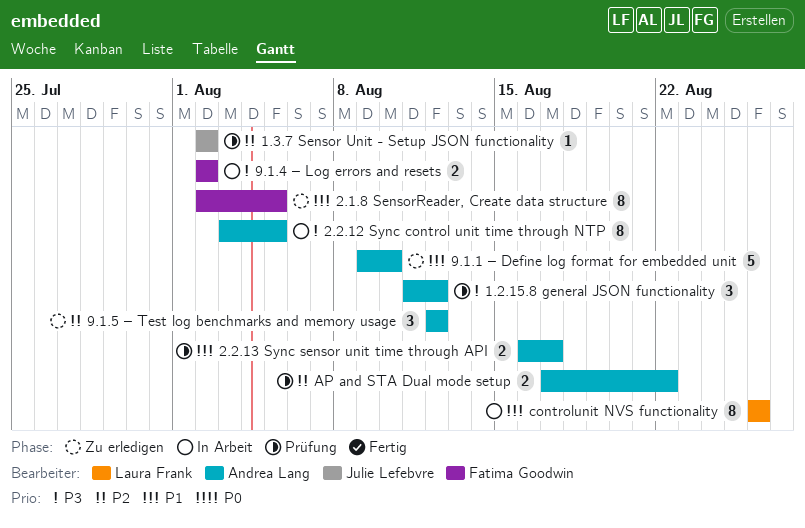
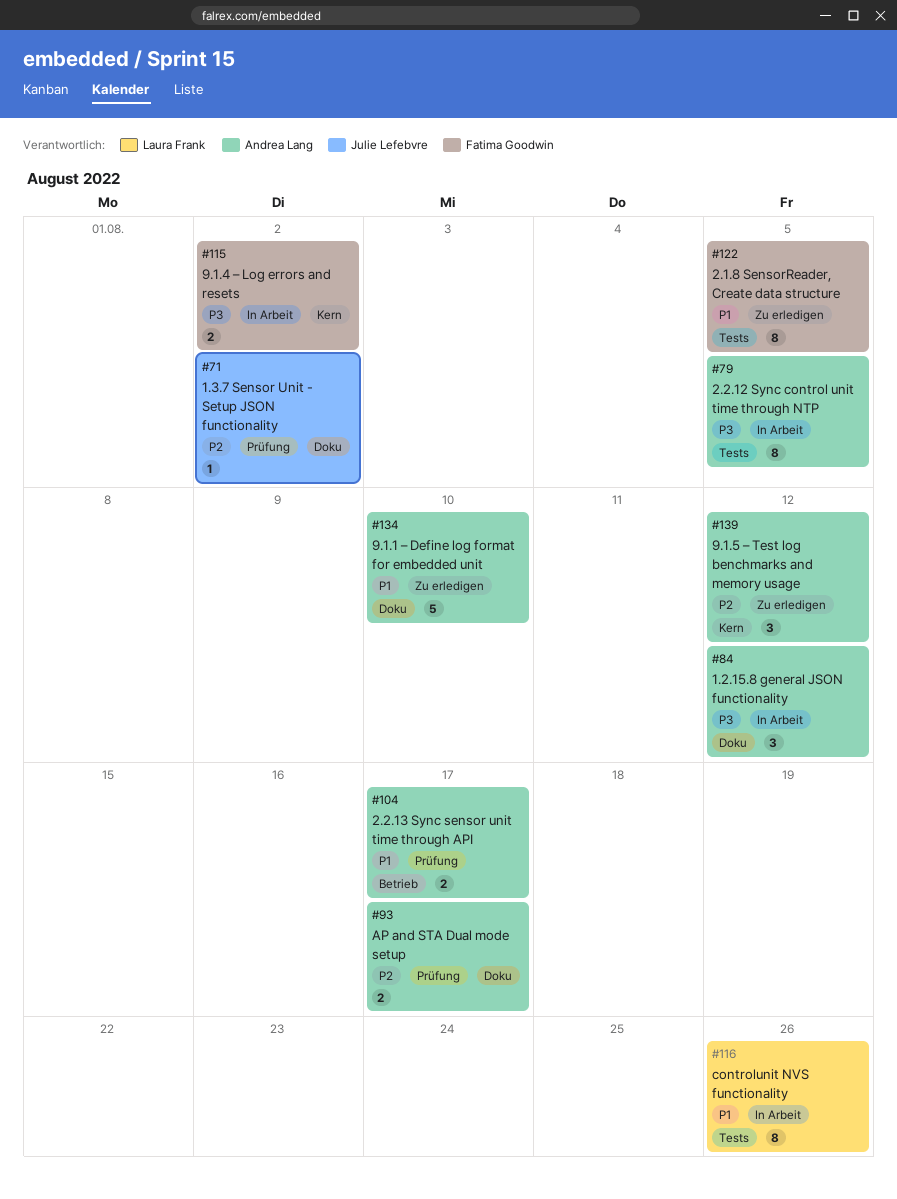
1.2.15.8 general JSON functionality, status: Prüfung -> In Arbeit
AP and STA Dual mode setup, due: Aug 22 -> Aug 17

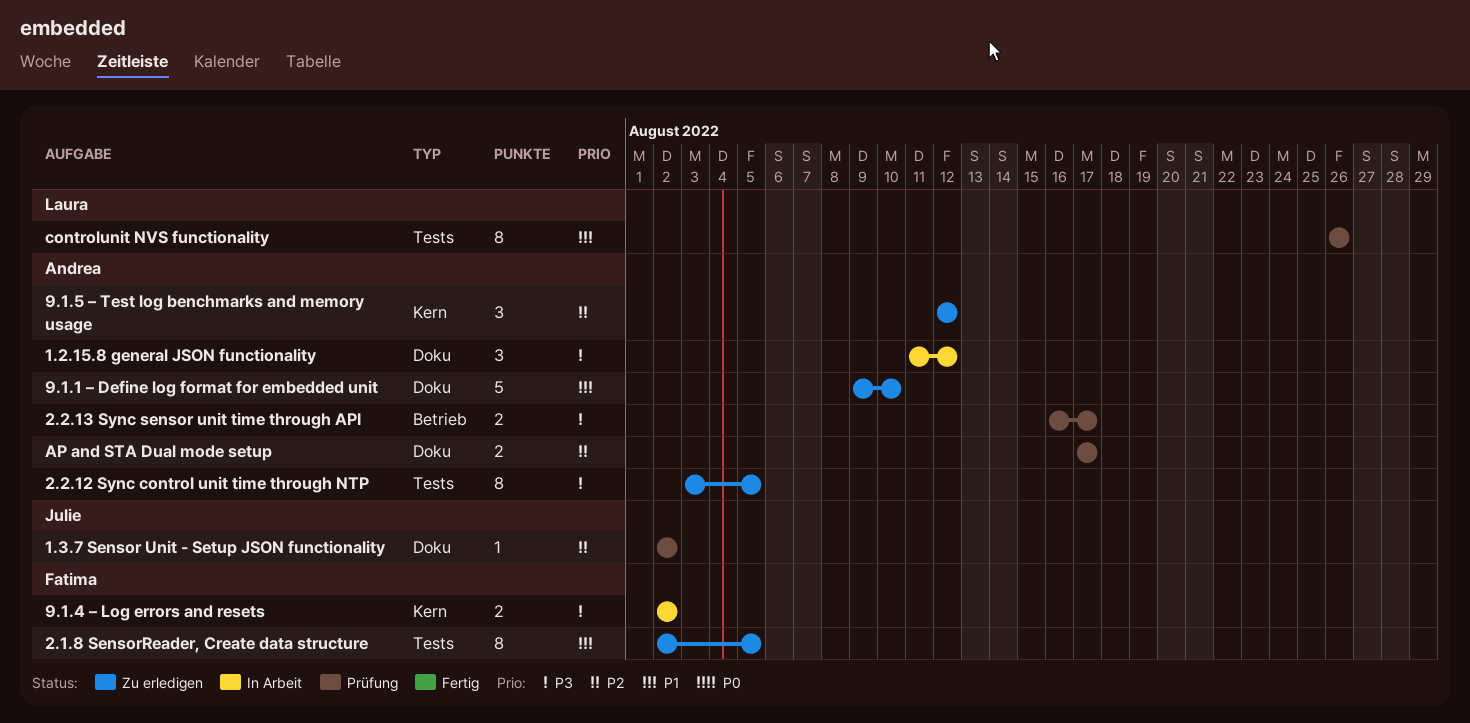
2.2.12 Sync control unit time through NTP, status: In Arbeit -> Zu erledigen
2.2.13 Sync sensor unit time through API, priority: P1 -> P3
controlunit NVS functionality, status: In Arbeit -> Prüfung

